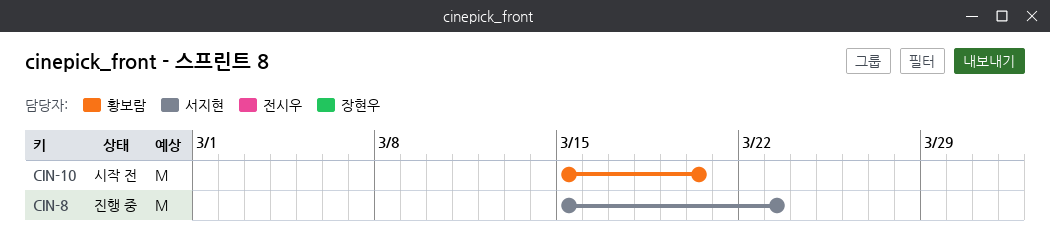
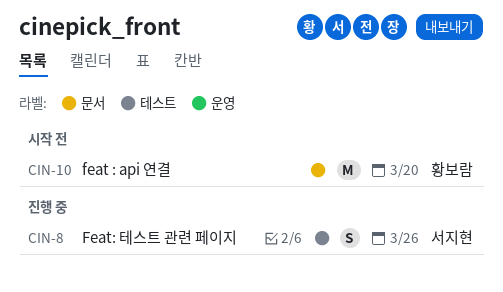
CIN-8, estimate: M -> S
CIN-8, due: Mar 23 -> Mar 26

